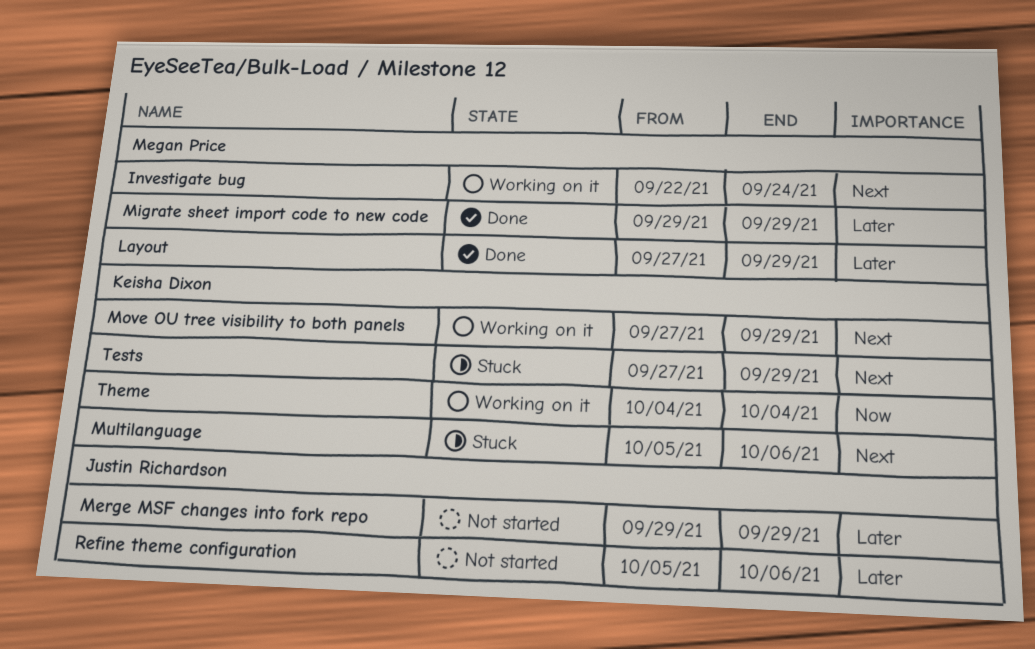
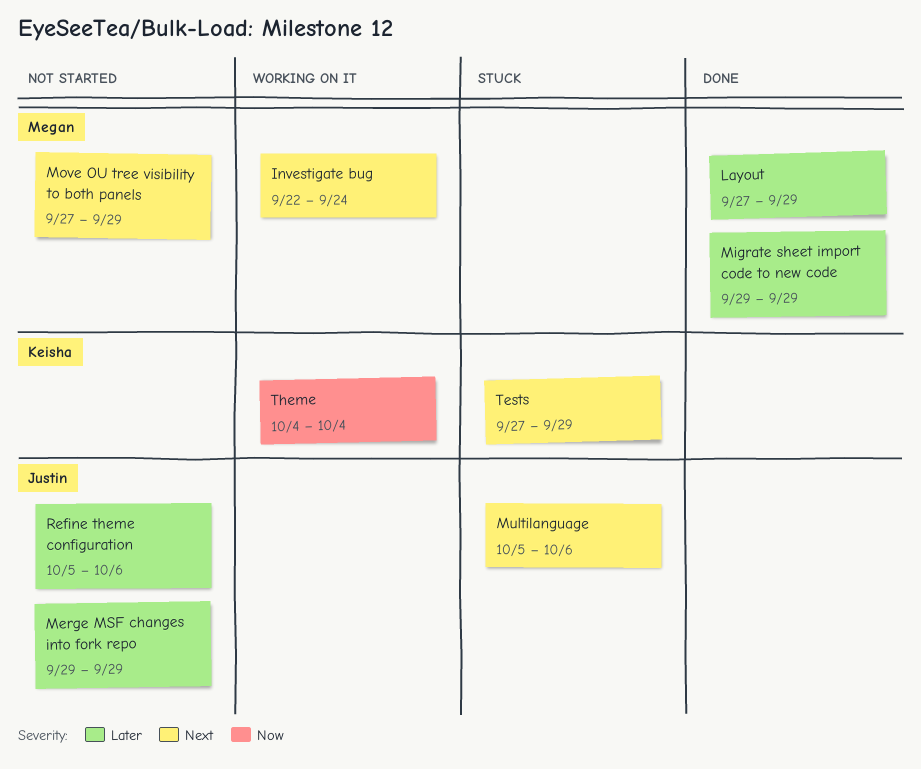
Move OU tree visibility to both panels, status: Working on it -> Not started
Move OU tree visibility to both panels, owner: Keisha Dixon -> Megan Price
Multilanguage, owner: Keisha Dixon -> Justin Richardson

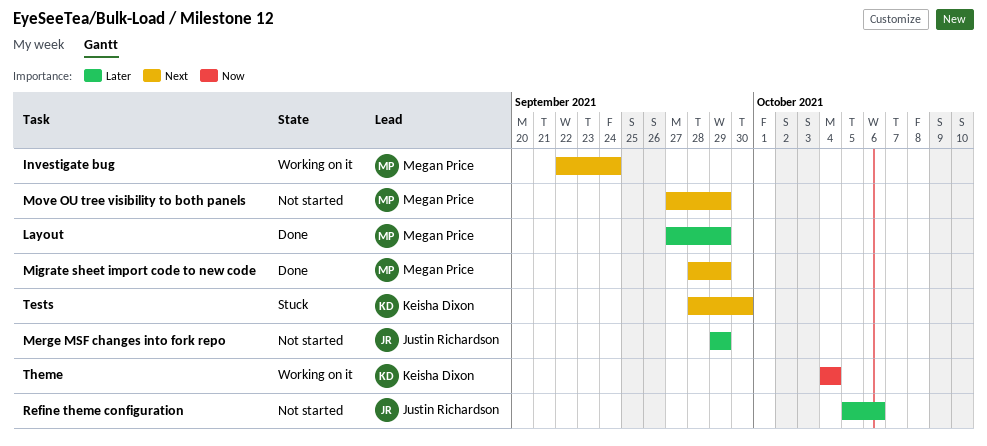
Migrate sheet import code to new code, priority: Later -> Next
Migrate sheet import code to new code, start: Sep 29 -> Sep 28
Multilanguage: present -> none
Tests, start: Sep 27 -> Sep 28
Tests, due: Sep 29 -> Sep 30

